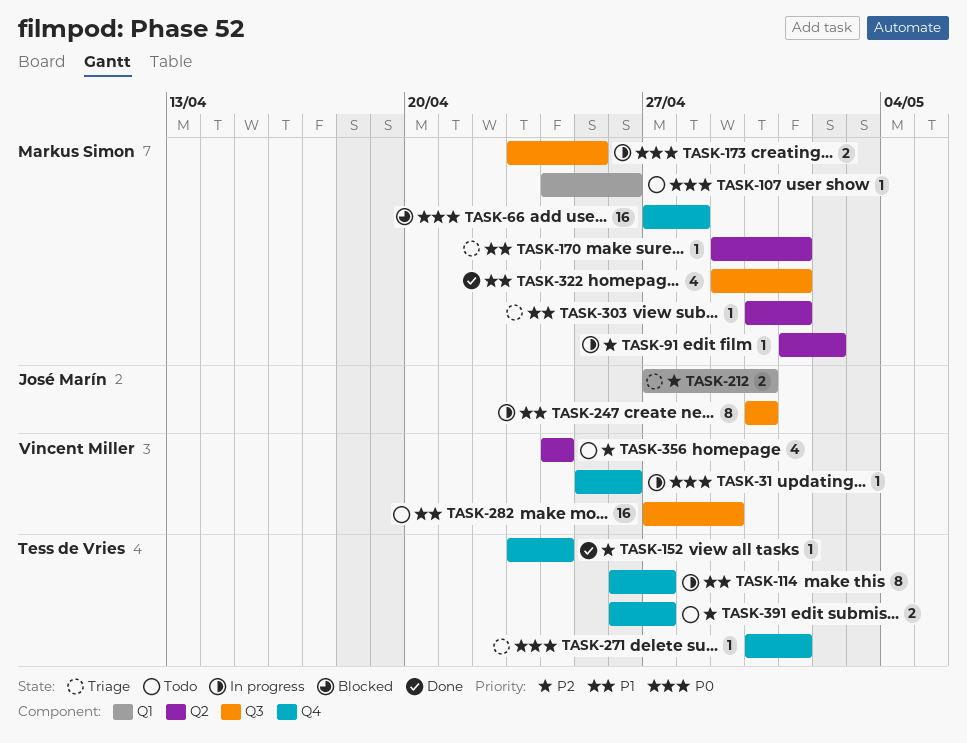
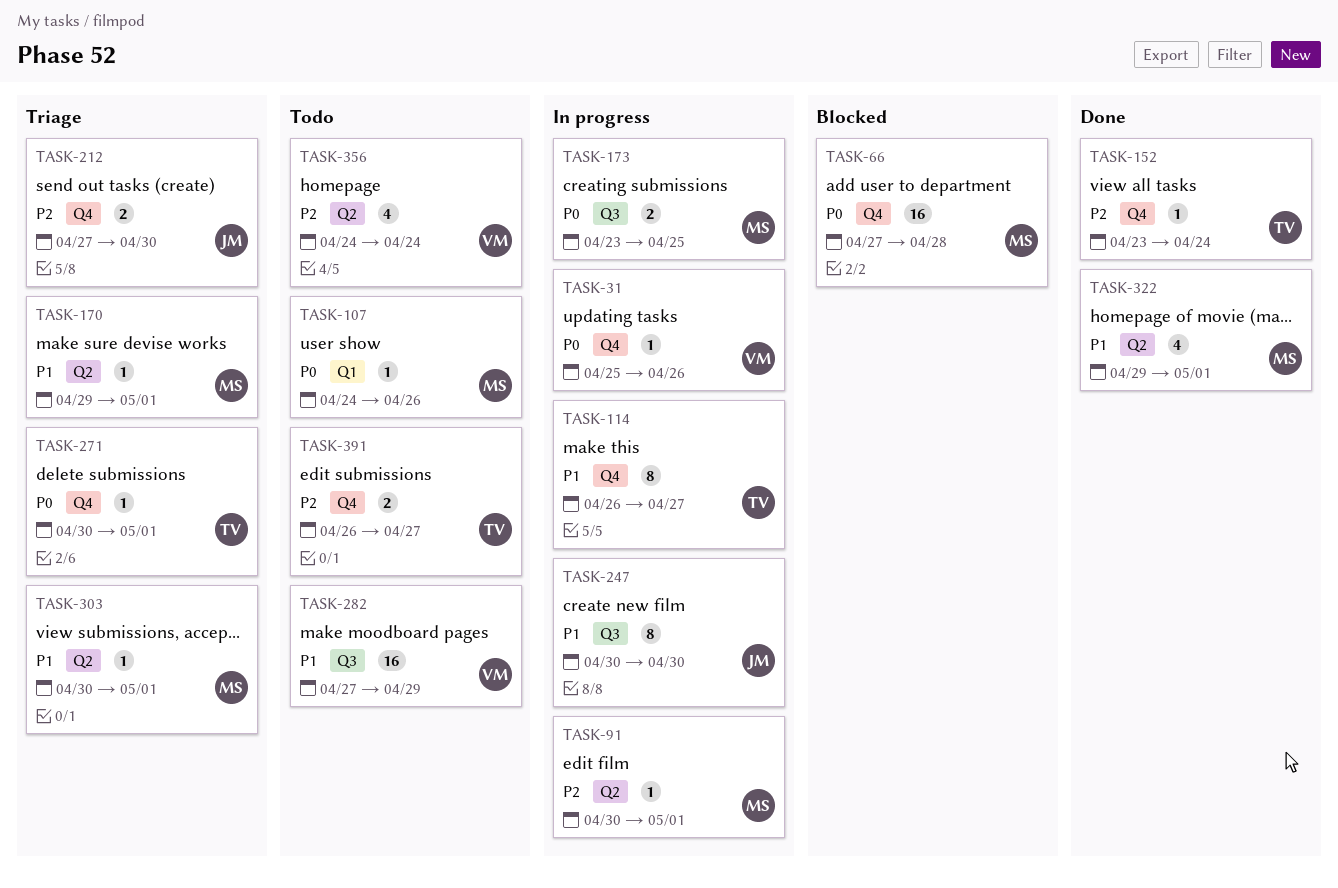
TASK-91, start: May 1 -> Apr 30
TASK-91, due: May 2 -> May 1
TASK-212, label: Q1 -> Q4
TASK-322, label: Q3 -> Q2

